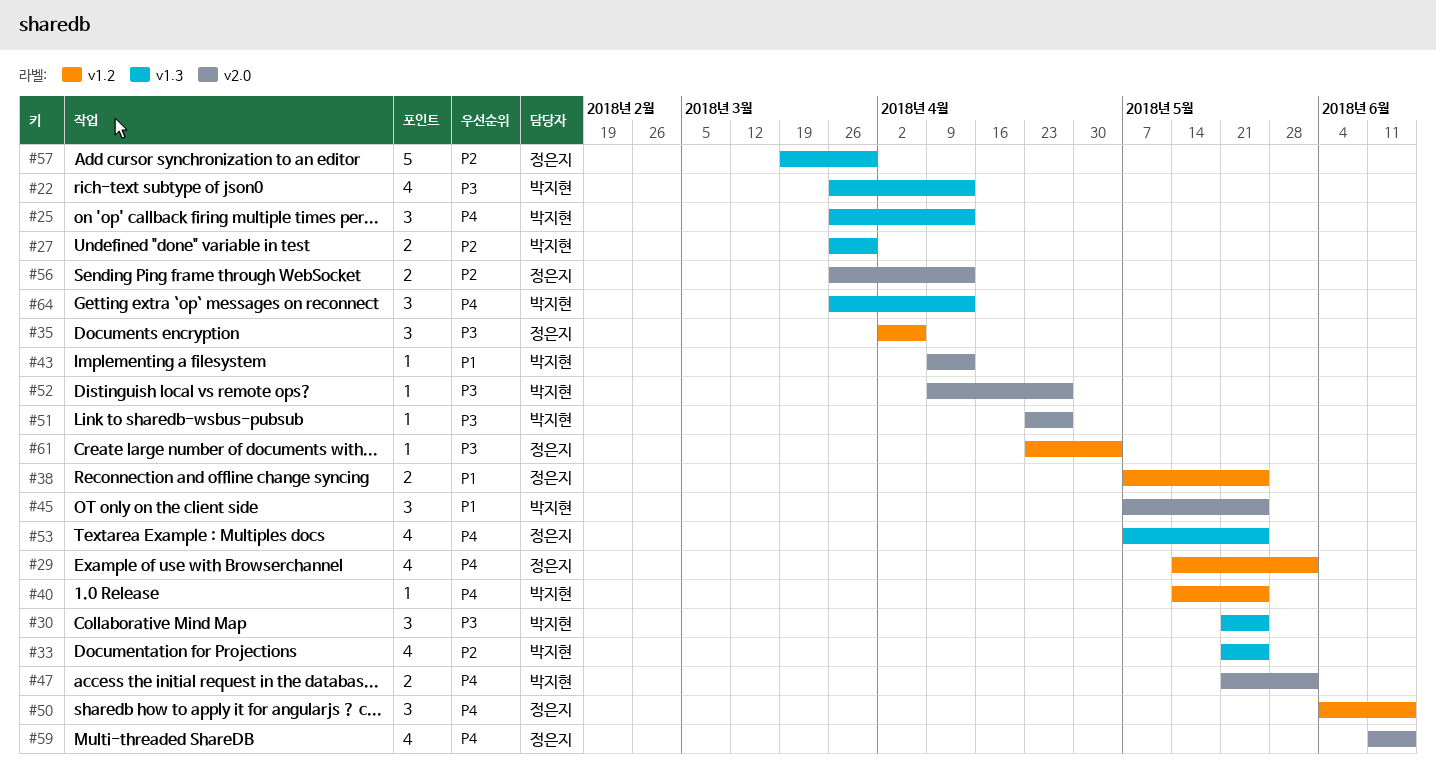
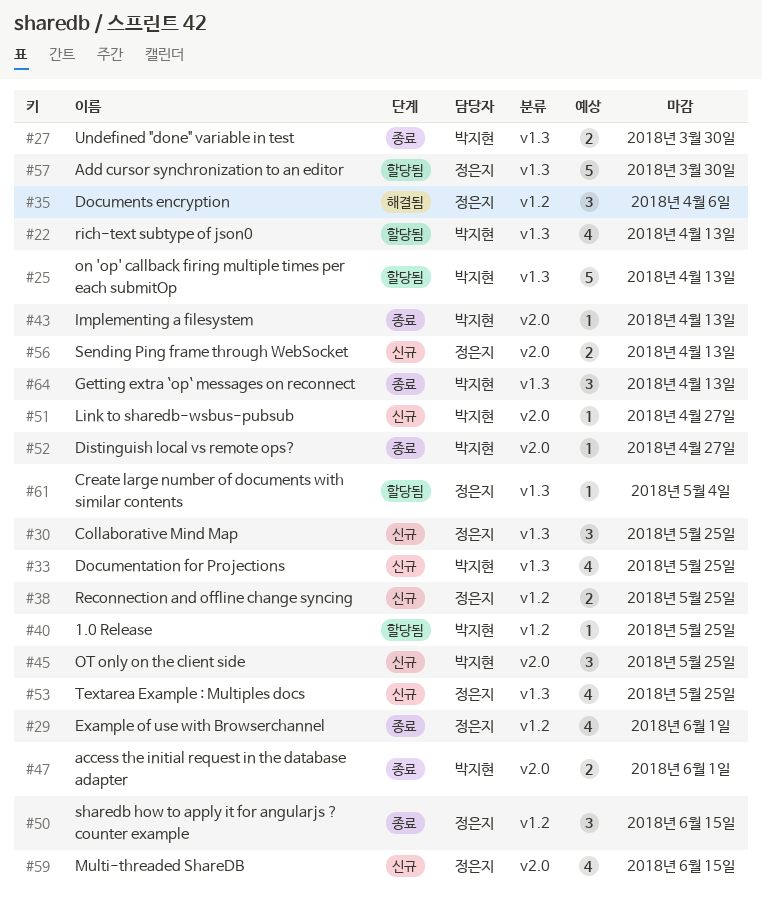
#25, estimate: 3 -> 5
#30, owner: 박지현 -> 정은지
#61, label: v1.2 -> v1.3

